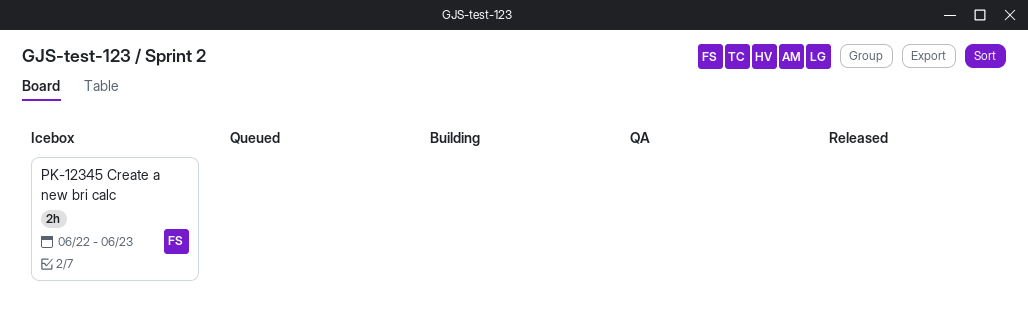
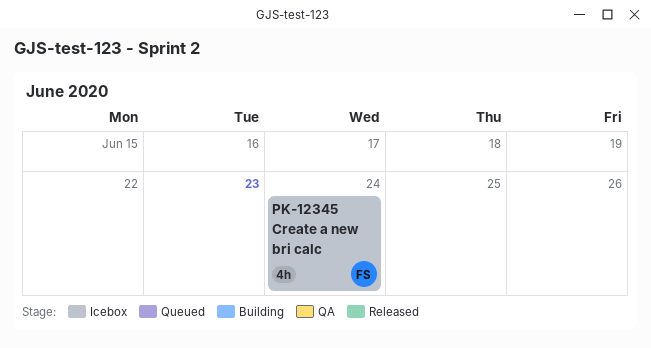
PK-12345 Create a new bri calc, estimate: 2h -> 4h
PK-12345 Create a new bri calc, due: Jun 23 -> Jun 24

